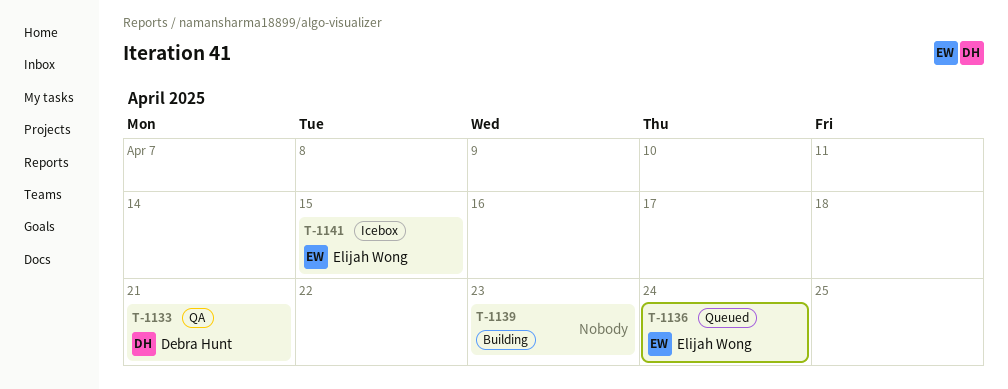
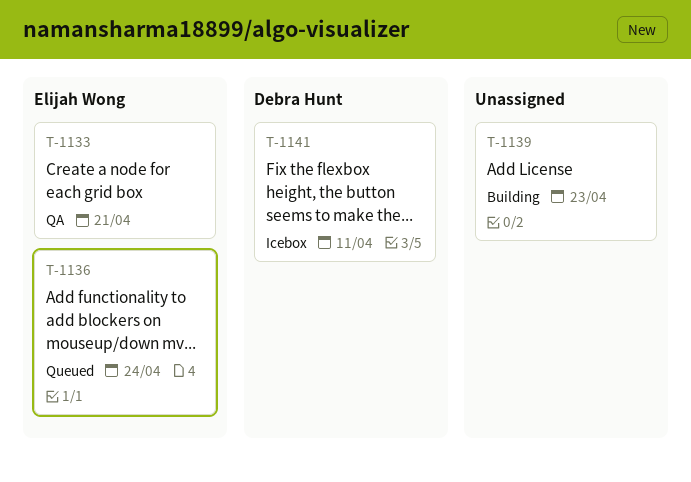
T-1133, owner: Debra Hunt -> Elijah Wong
T-1141, owner: Elijah Wong -> Debra Hunt
T-1141, due: Apr 15 -> Apr 11

